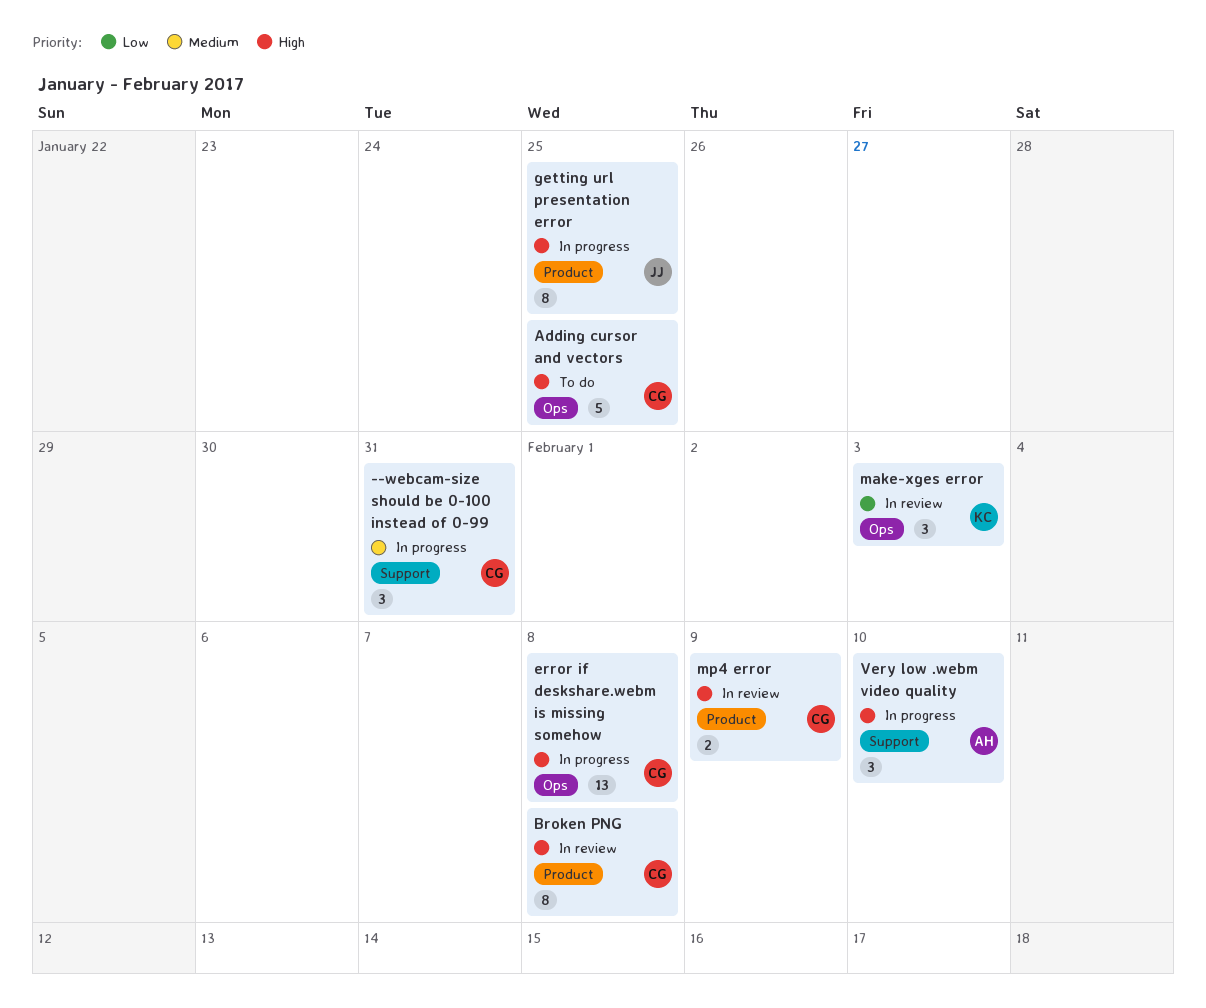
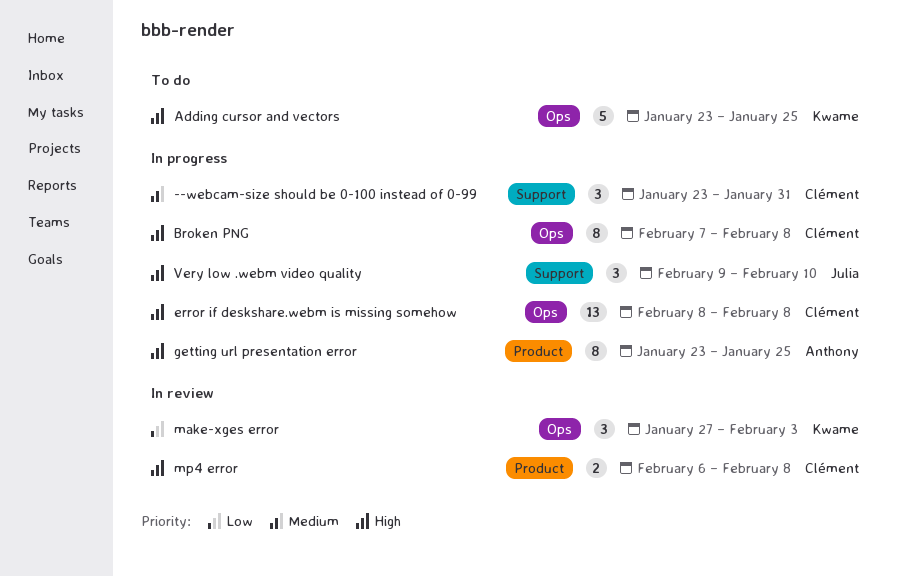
Adding cursor and vectors, owner: Clément -> Kwame
Broken PNG, status: In review -> In progress
Broken PNG, label: Product -> Ops
getting url presentation error, owner: Julia -> Anthony
mp4 error, due: Feb 9 -> Feb 8
Very low .webm video quality, owner: Anthony -> Julia

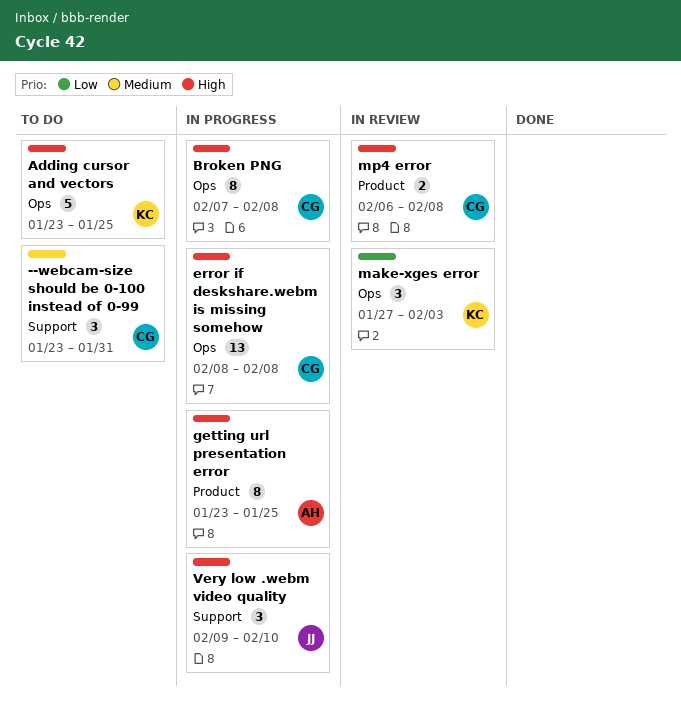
--webcam-size should be 0-100 instead of 0-99, status: In progress -> To do

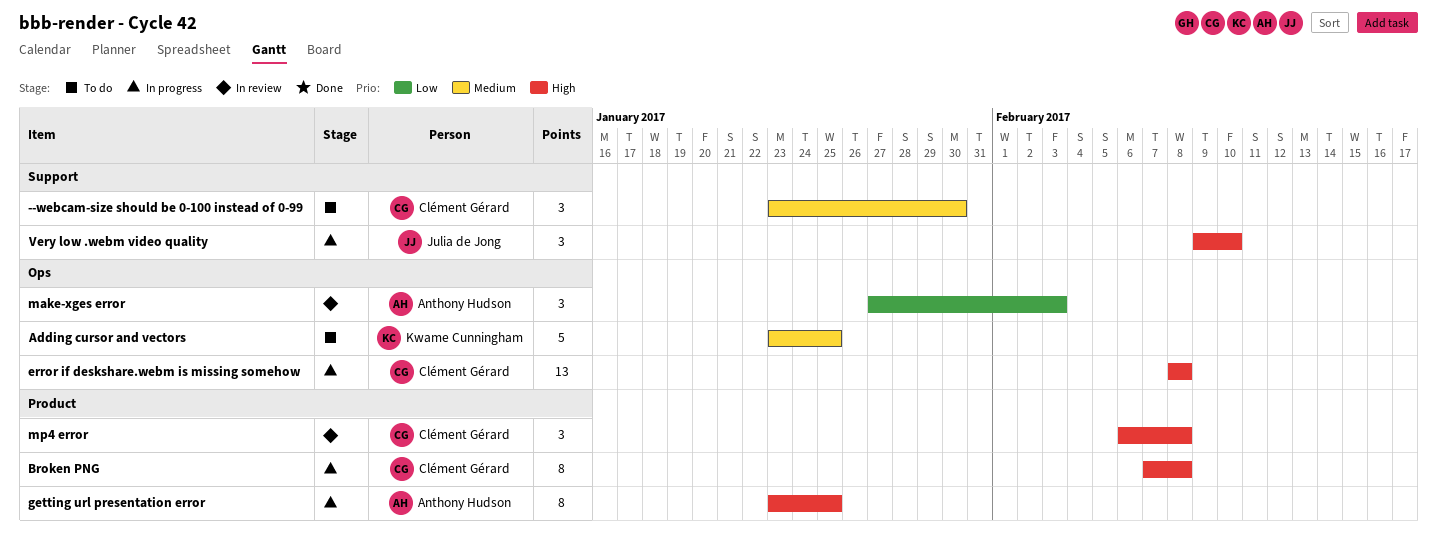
--webcam-size should be 0-100 instead of 0-99, due: Jan 31 -> Jan 30
Adding cursor and vectors, priority: High -> Medium
Broken PNG, label: Ops -> Product
make-xges error, owner: Kwame Cunningham -> Anthony Hudson
mp4 error, estimate: 2 -> 3

